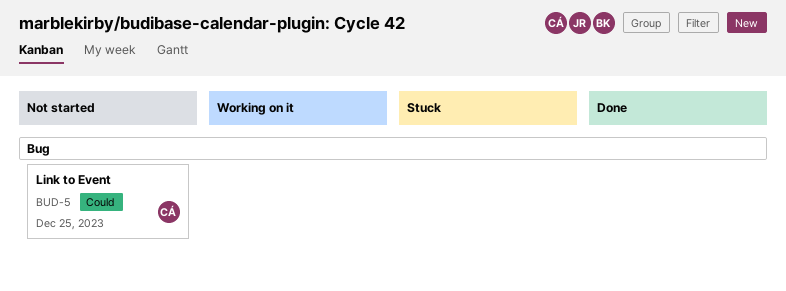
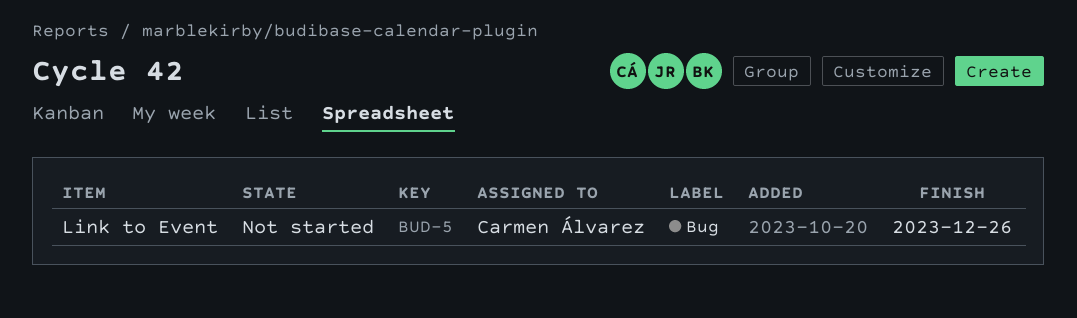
BUD-5, due: Dec 25 -> Dec 26

